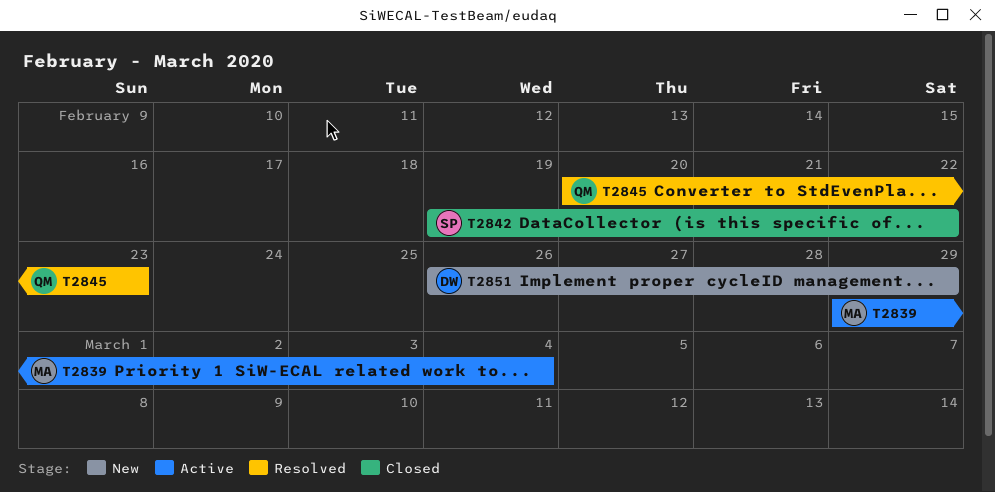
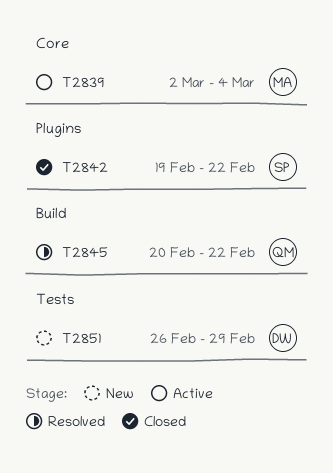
T2839, start: Feb 29 -> Mar 2
T2845, due: Feb 23 -> Feb 22

